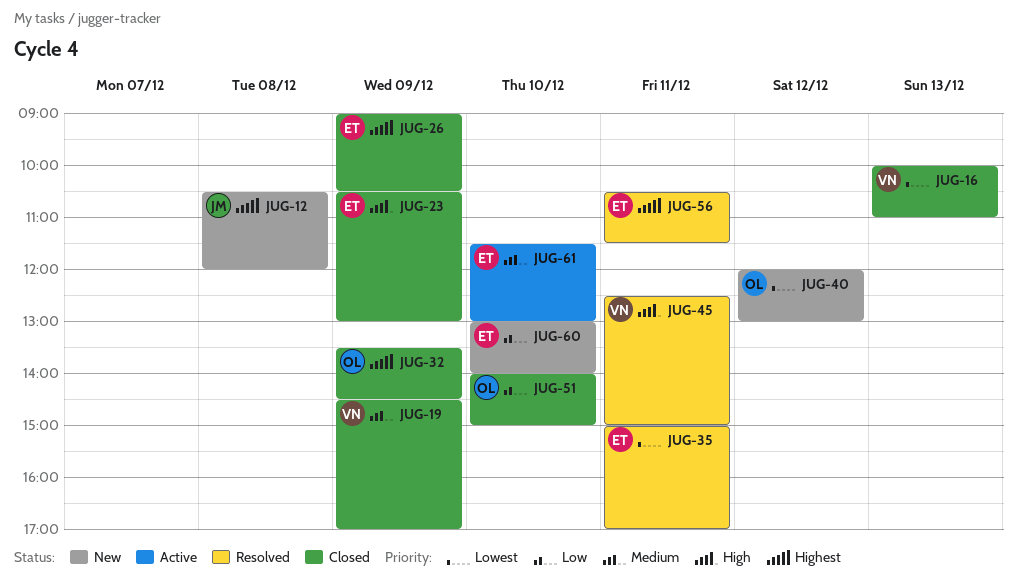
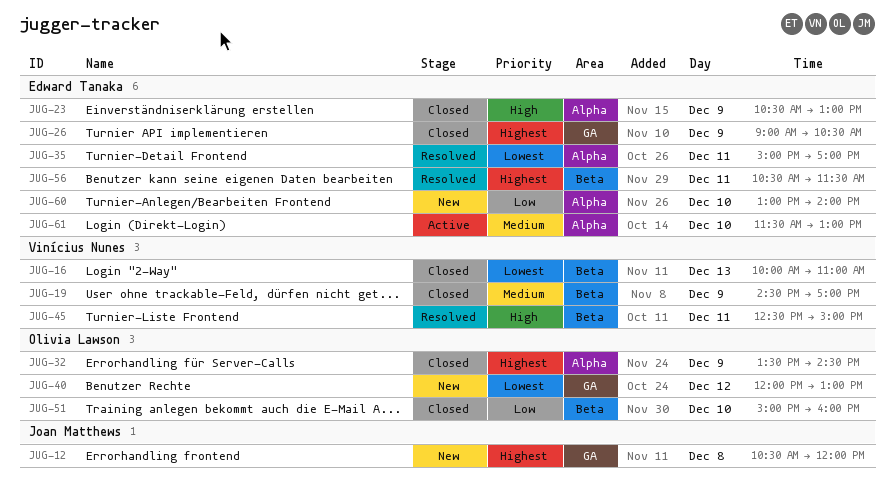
JUG-51, begins: 14:00 -> 15:00
JUG-51, ends: 15:00 -> 16:00

